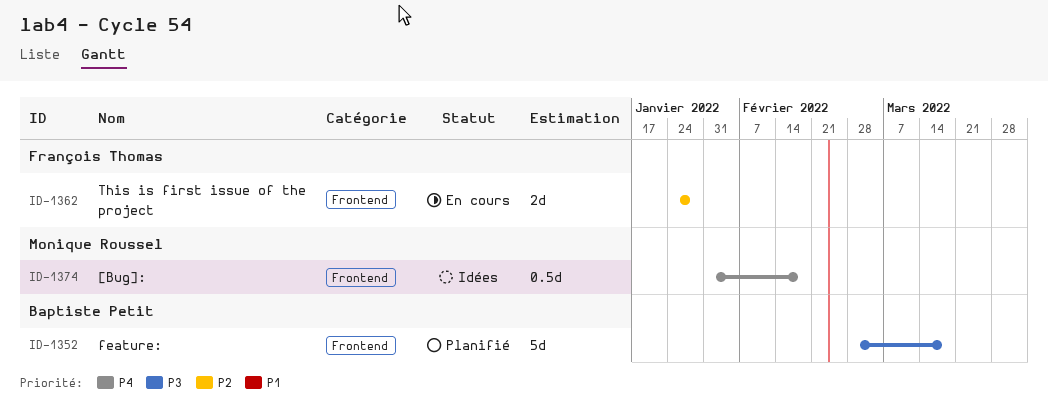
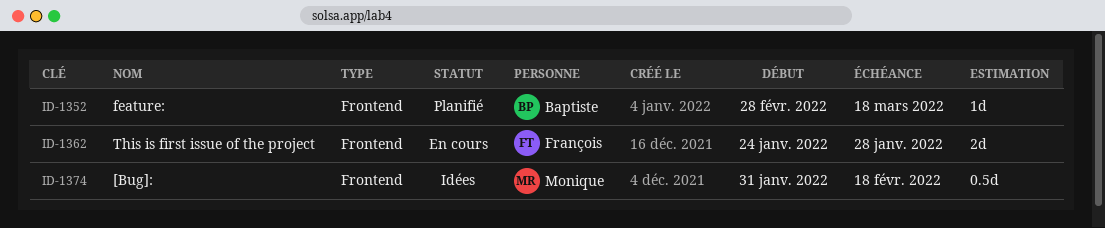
ID-1352, estimate: 5d -> 1d

